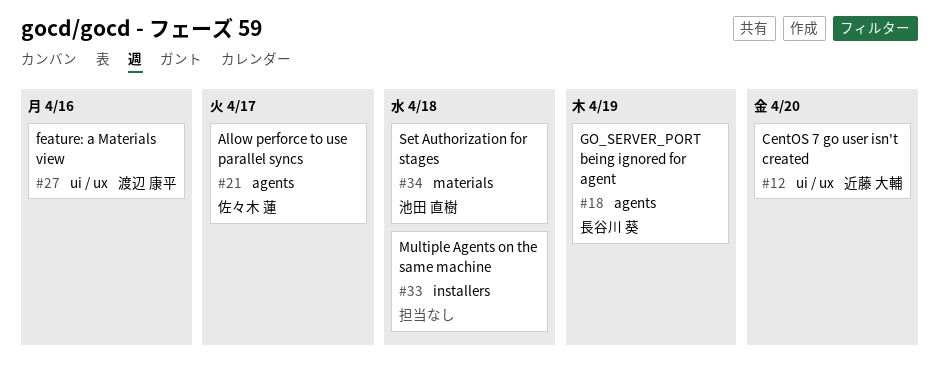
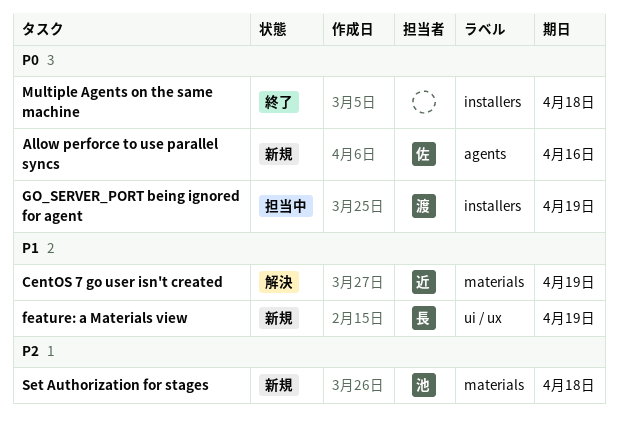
Allow perforce to use parallel syncs, due: Apr 17 -> Apr 16
CentOS 7 go user isn't created, label: ui / ux -> materials
CentOS 7 go user isn't created, due: Apr 20 -> Apr 19
feature: a Materials view, owner: 渡辺 康平 -> 長谷川 葵
feature: a Materials view, due: Apr 16 -> Apr 19
GO_SERVER_PORT being ignored for agent, owner: 長谷川 葵 -> 渡辺 康平
GO_SERVER_PORT being ignored for agent, label: agents -> installers

